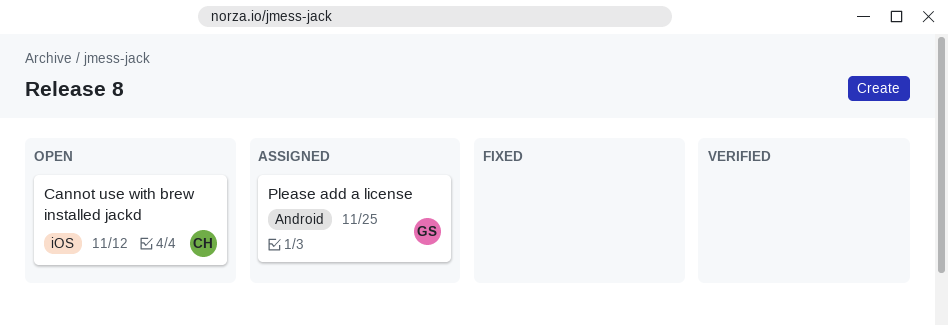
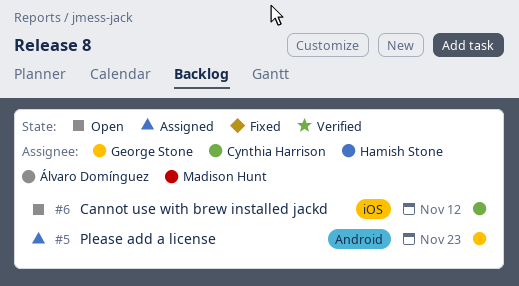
Please add a license, due: Nov 25 -> Nov 23

